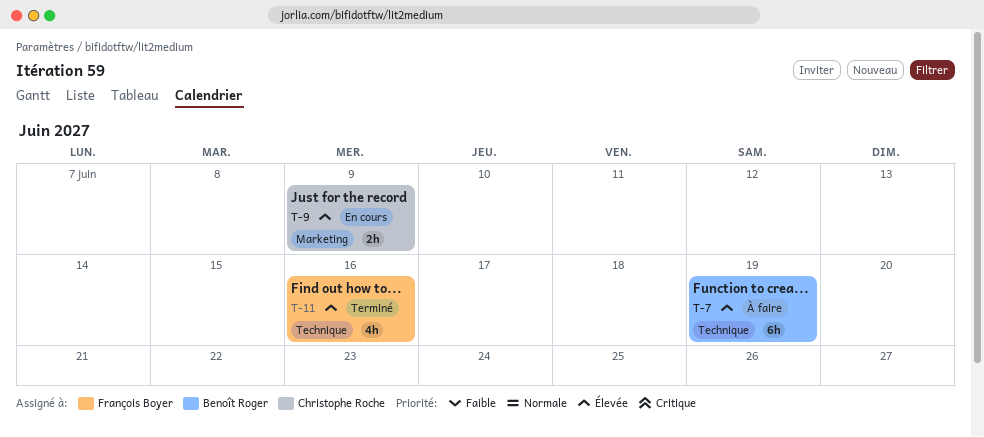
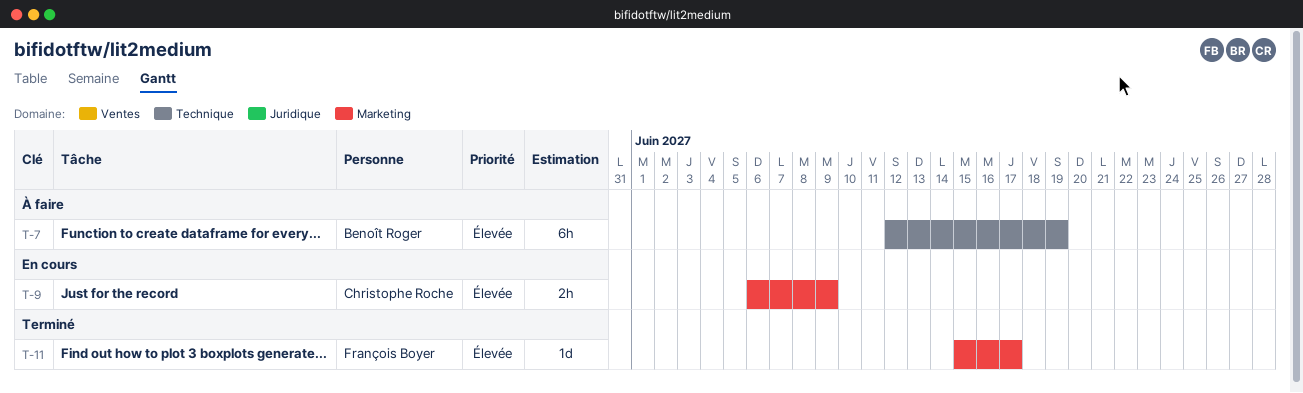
T-11, label: Technique -> Marketing
T-11, estimate: 4h -> 1d
T-11, due: Jun 16 -> Jun 17

